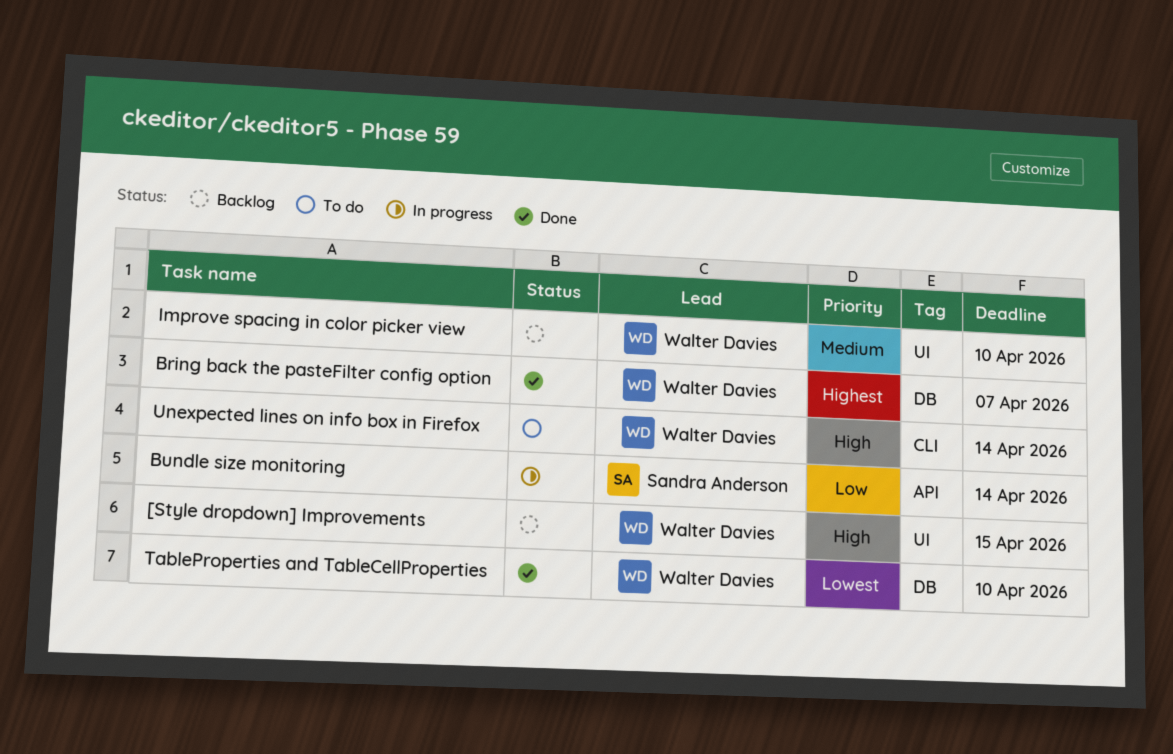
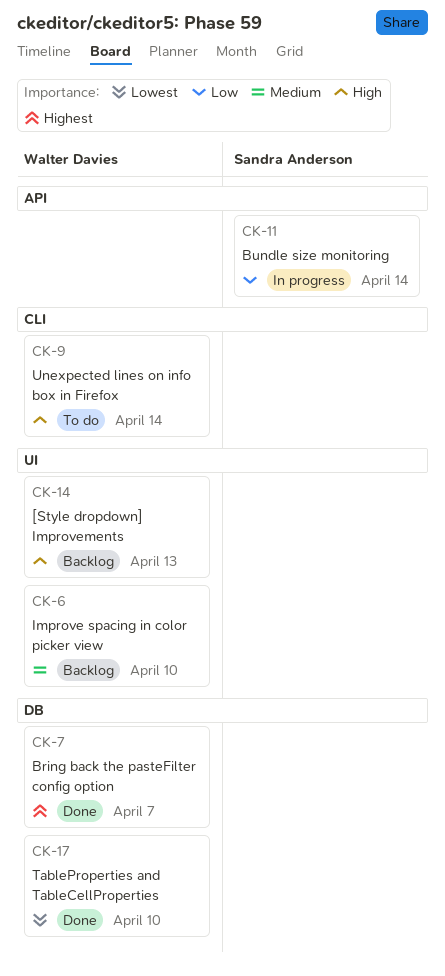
[Style dropdown] Improvements, due: Apr 15 -> Apr 13

